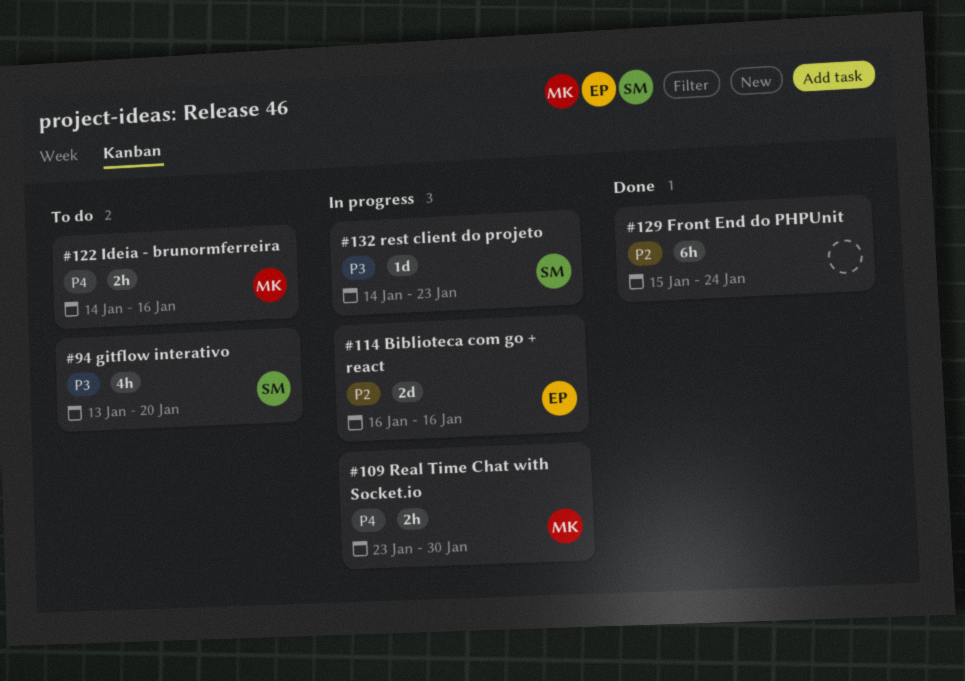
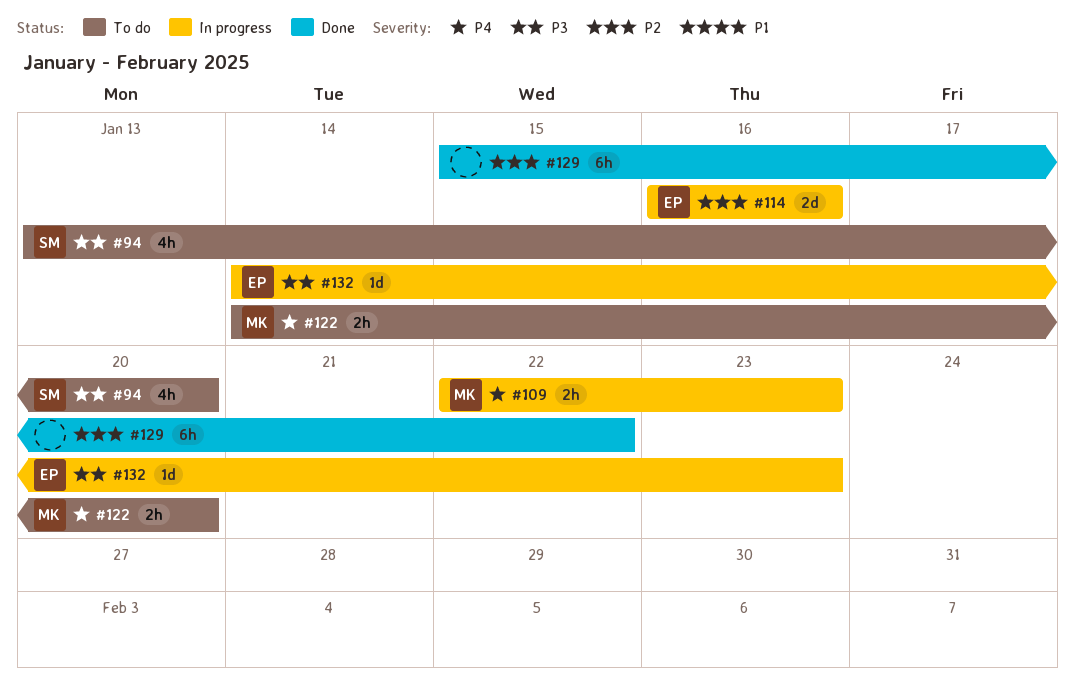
#109, start: Jan 23 -> Jan 22
#109, due: Jan 30 -> Jan 23
#122, due: Jan 16 -> Jan 20
#129, due: Jan 24 -> Jan 22
#132, owner: SM -> EP

